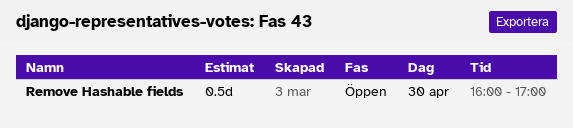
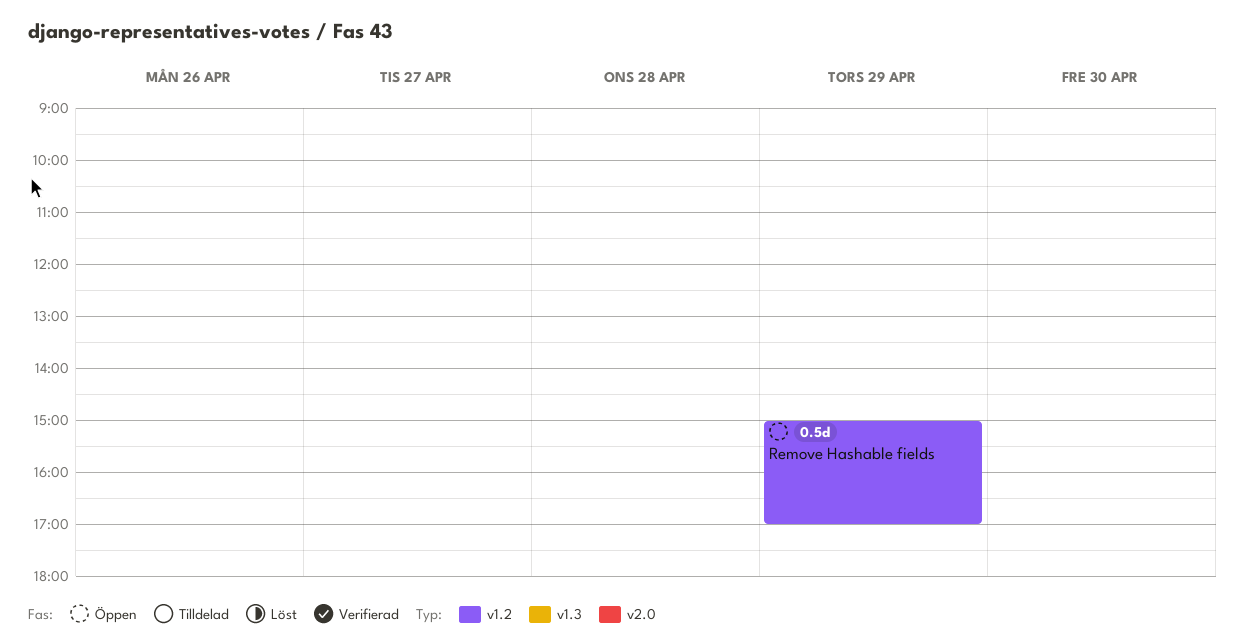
Remove Hashable fields, day: Apr 30 -> Apr 29
Remove Hashable fields, begins: 16:00 -> 15:00

